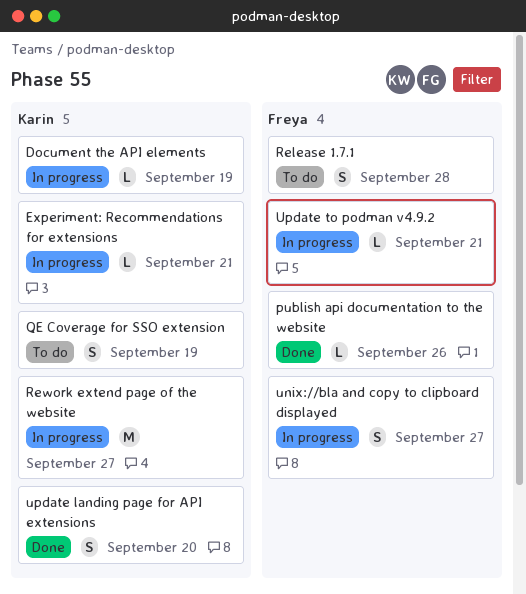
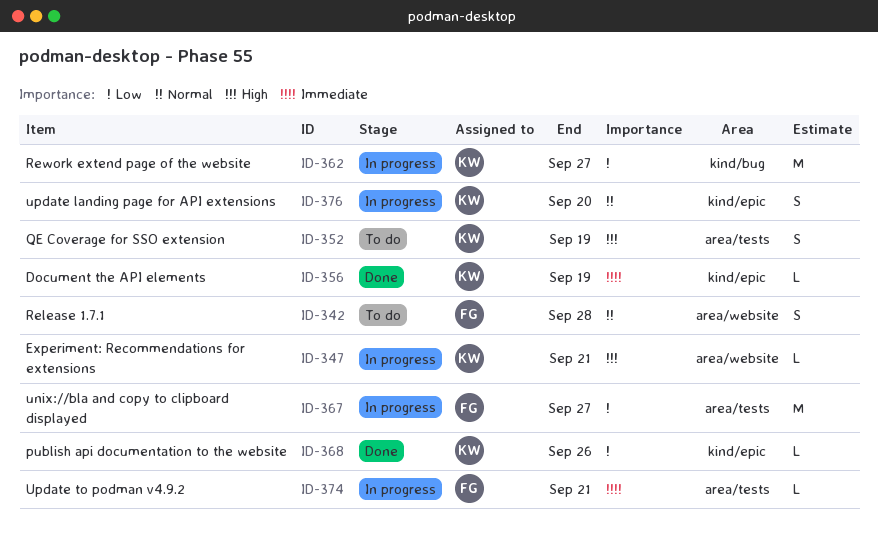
Document the API elements, status: In progress -> Done
publish api documentation to the website, owner: Freya -> Karin
unix://bla and copy to clipboard displayed, estimate: S -> M
update landing page for API extensions, status: Done -> In progress

